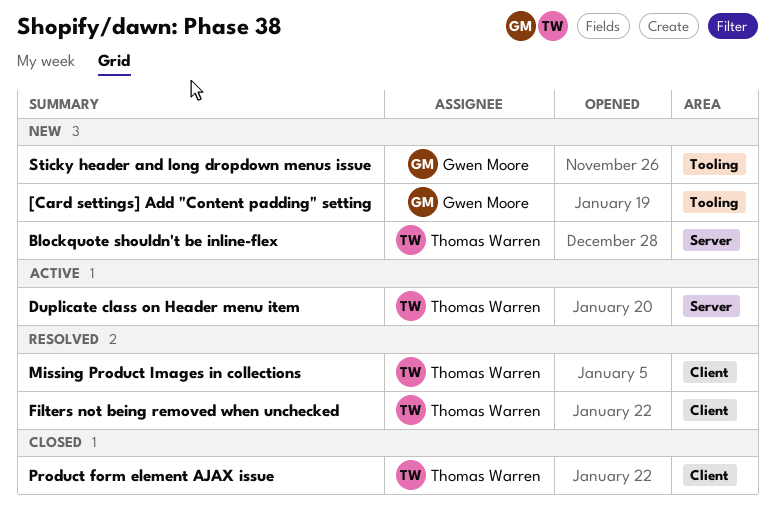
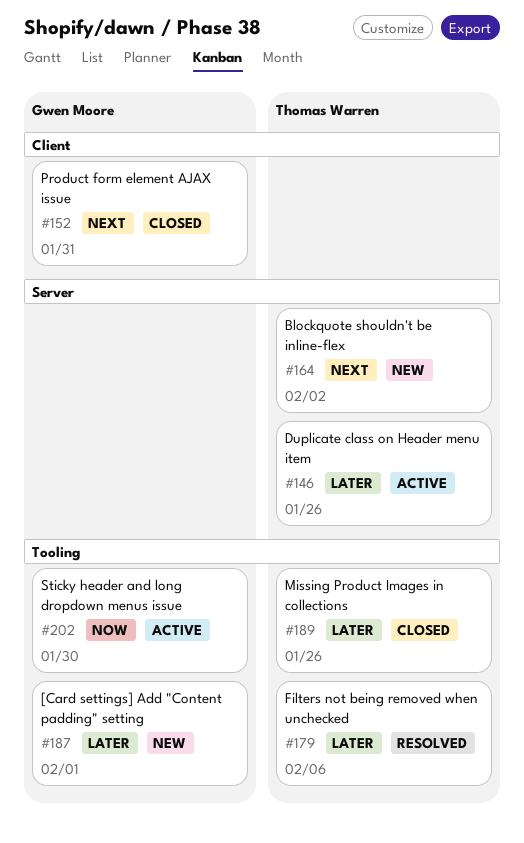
Filters not being removed when unchecked, label: Client -> Tooling
Missing Product Images in collections, status: Resolved -> Closed
Missing Product Images in collections, label: Client -> Tooling
Product form element AJAX issue, owner: Thomas Warren -> Gwen Moore
Sticky header and long dropdown menus issue, status: New -> Active

